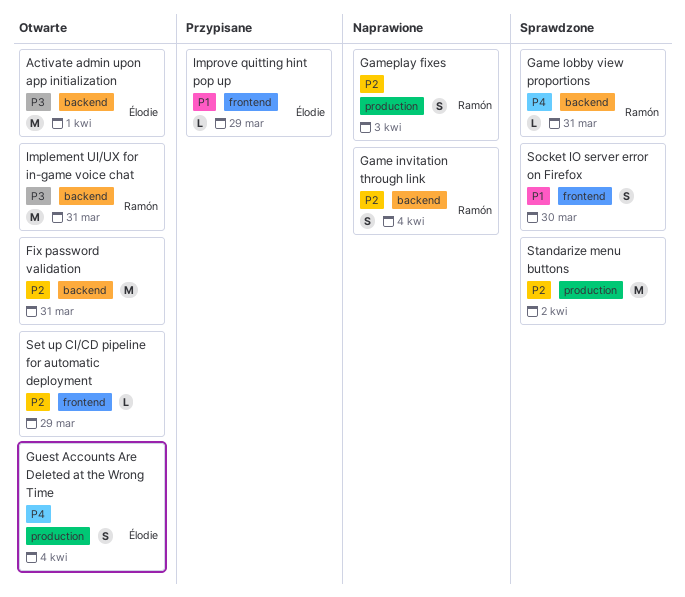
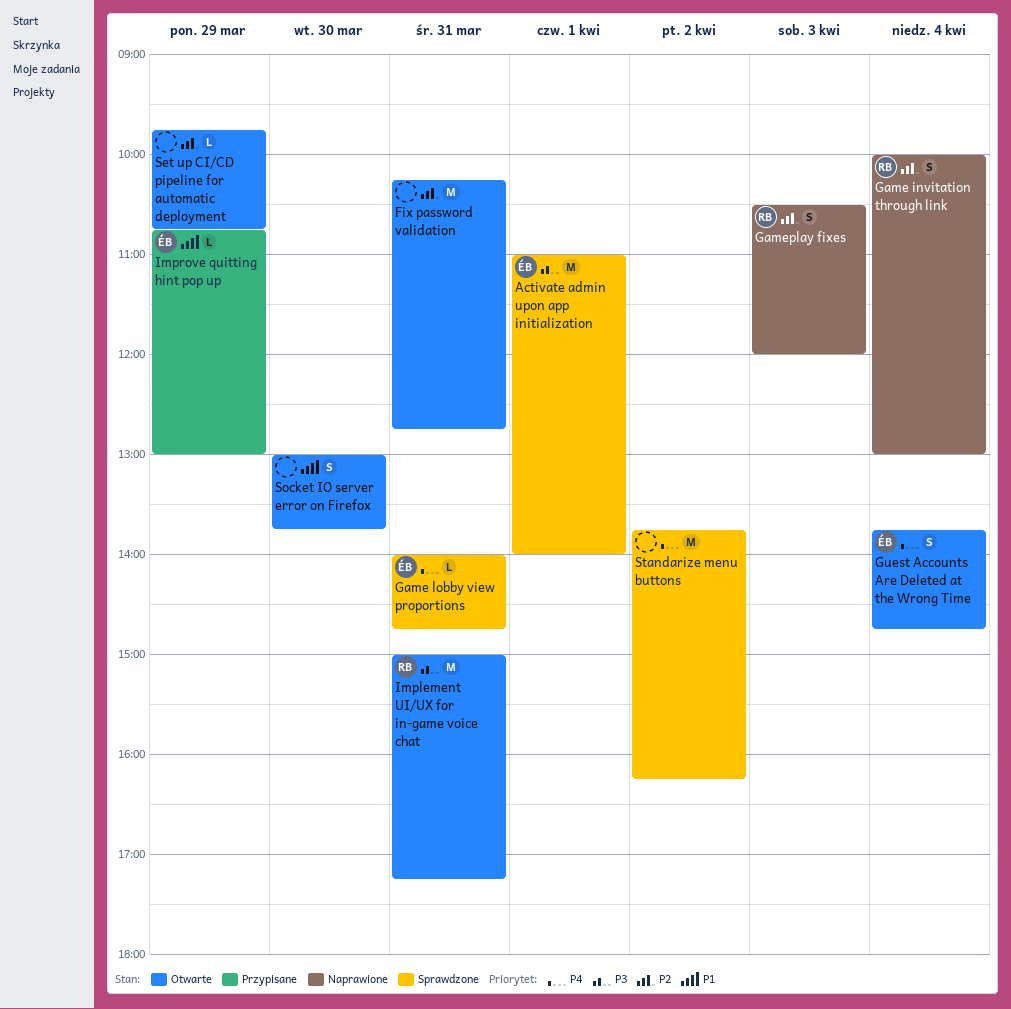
Activate admin upon app initialization, status: Otwarte -> Sprawdzone
Game lobby view proportions, owner: Ramón -> Élodie
Socket IO server error on Firefox, status: Sprawdzone -> Otwarte
Standarize menu buttons, priority: P2 -> P4

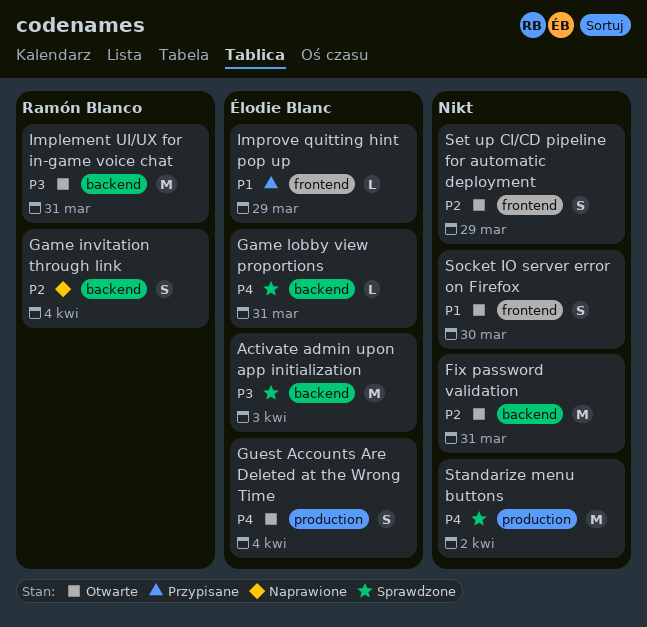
Activate admin upon app initialization, day: Apr 1 -> Apr 3
Gameplay fixes: present -> none
Set up CI/CD pipeline for automatic deployment, estimate: L -> S

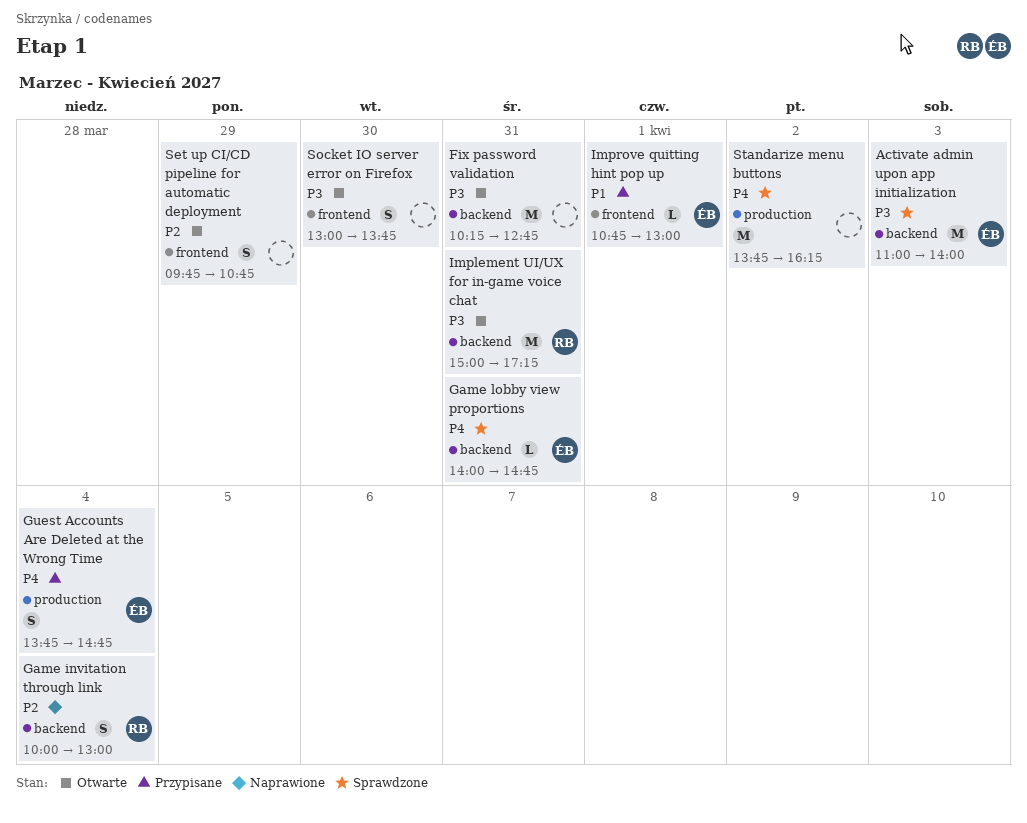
Fix password validation, priority: P2 -> P3
Guest Accounts Are Deleted at the Wrong Time, status: Otwarte -> Przypisane
Improve quitting hint pop up, day: Mar 29 -> Apr 1
Socket IO server error on Firefox, priority: P1 -> P3

